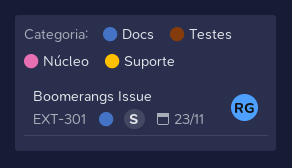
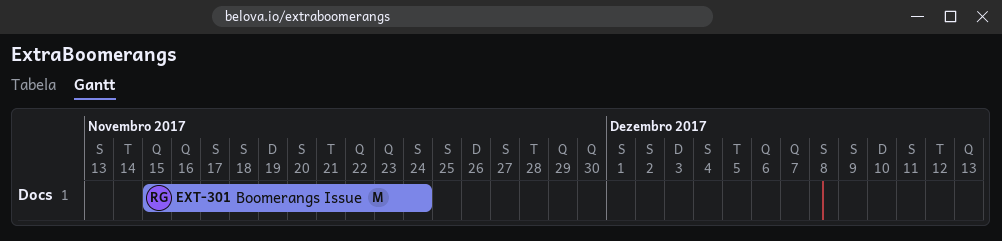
EXT-301, estimate: S -> M
EXT-301, due: Nov 23 -> Nov 24

